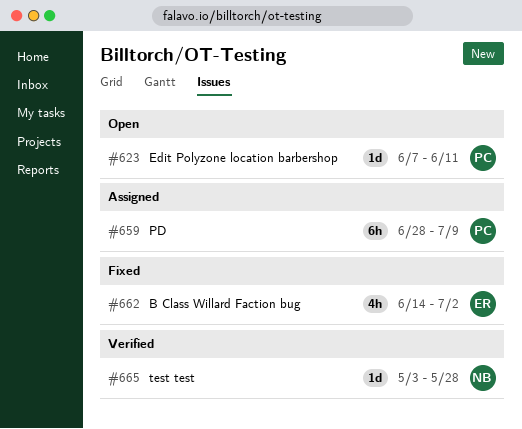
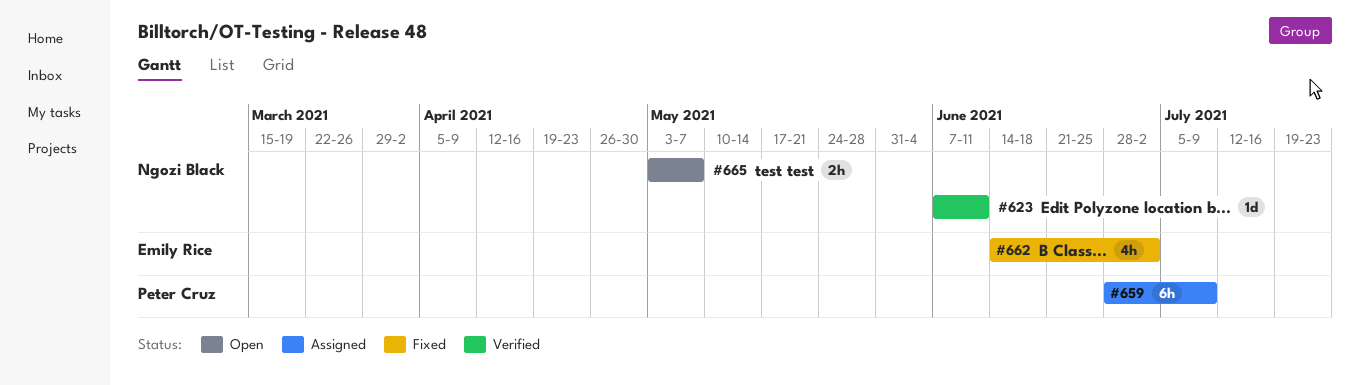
#623, status: Open -> Verified
#623, owner: Peter Cruz -> Ngozi Black
#665, status: Verified -> Open
#665, estimate: 1d -> 2h
#665, due: May 28 -> May 7

